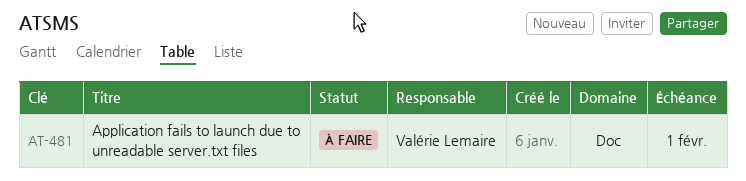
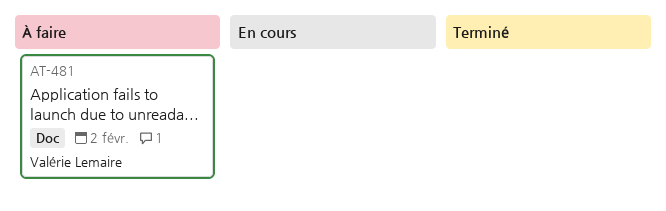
AT-481, due: Feb 1 -> Feb 2

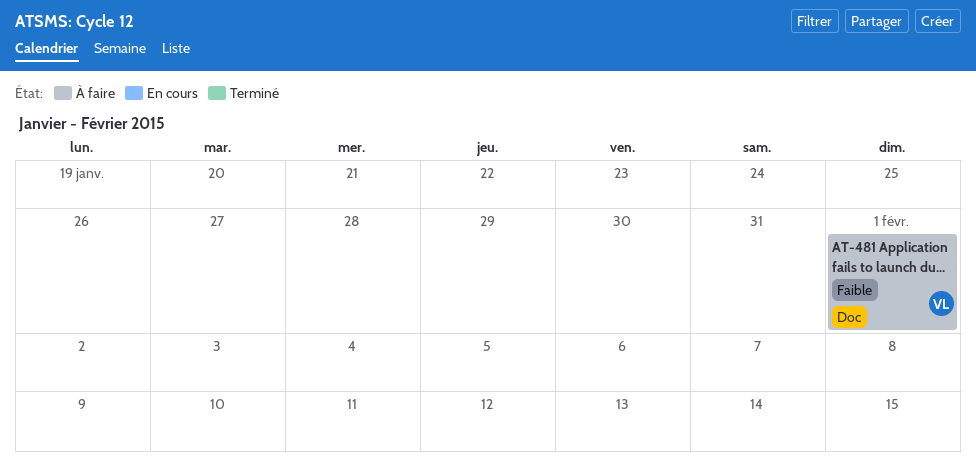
AT-481, due: Feb 2 -> Feb 1

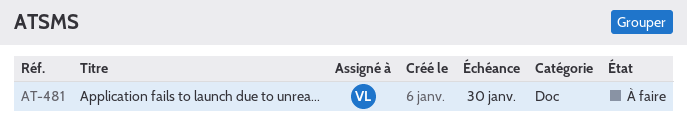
AT-481, due: Feb 1 -> Jan 30

